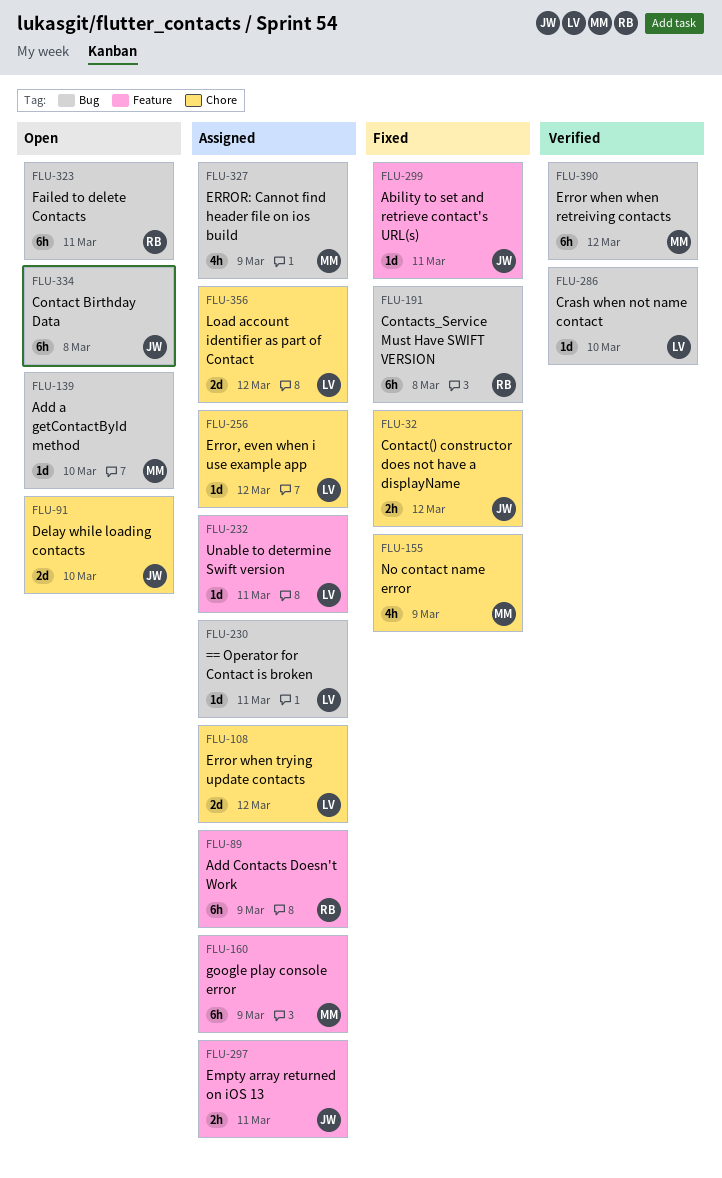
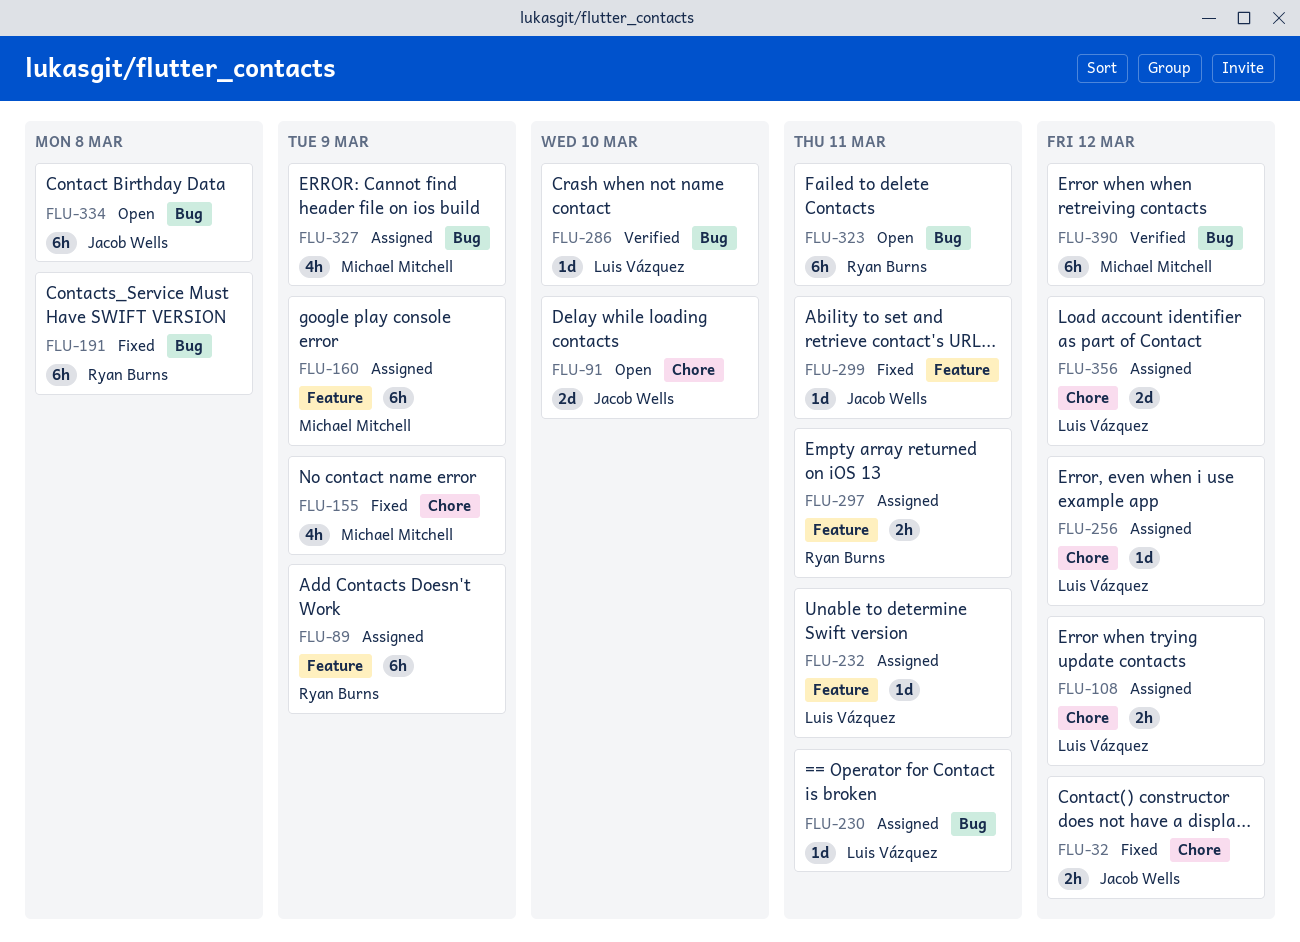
FLU-108, estimate: 2d -> 2h
FLU-139: present -> none
FLU-297, owner: Jacob Wells -> Ryan Burns

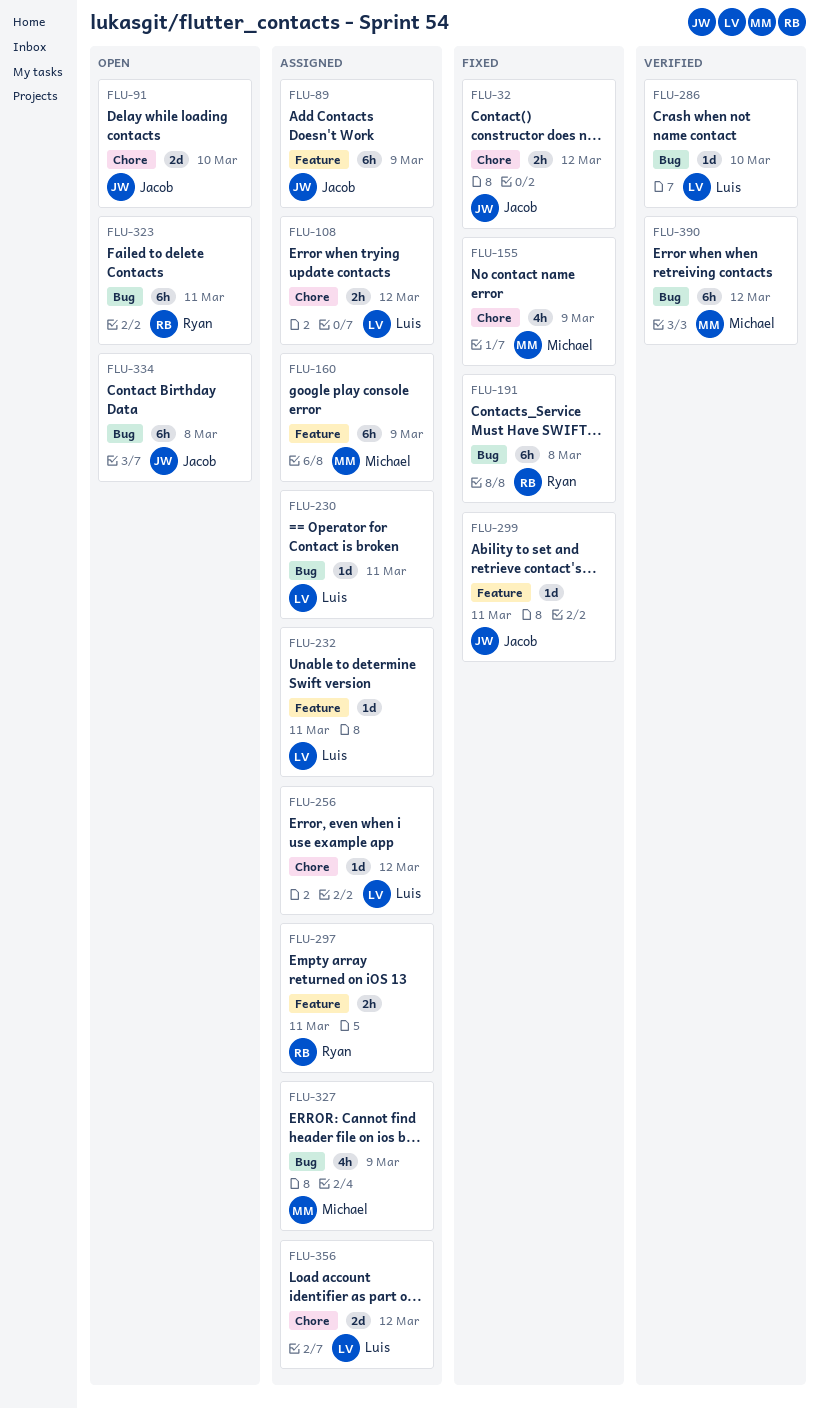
FLU-89, owner: Ryan Burns -> Jacob Wells

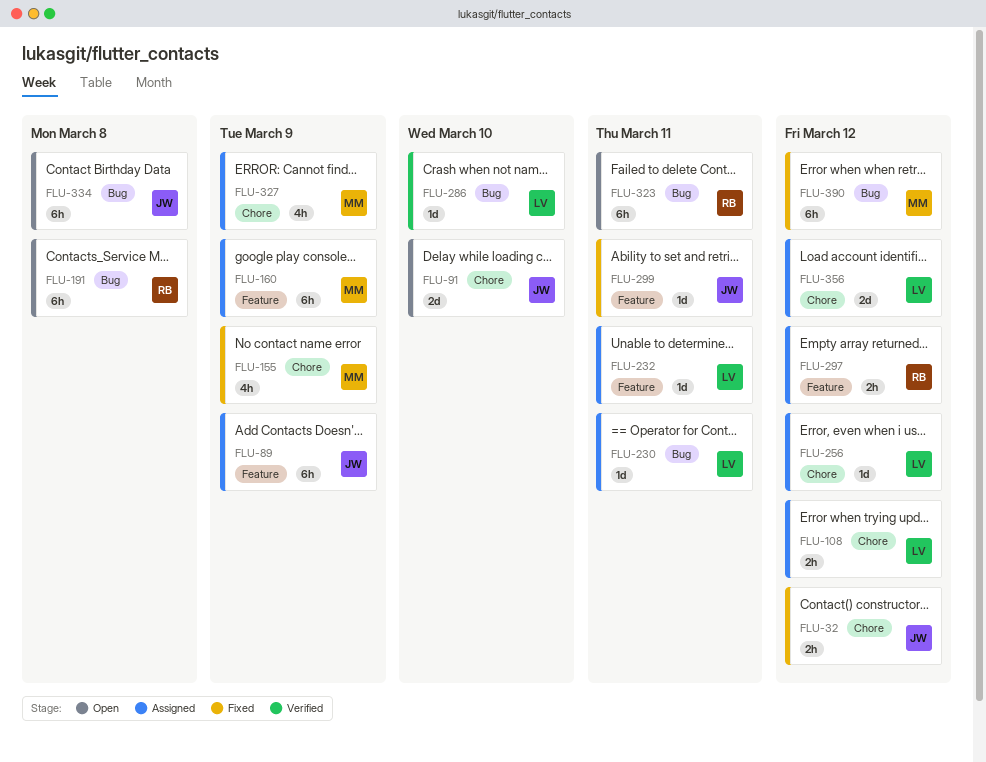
FLU-191, status: Fixed -> Open
FLU-297, due: Mar 11 -> Mar 12
FLU-327, label: Bug -> Chore
FLU-390, status: Verified -> Fixed

